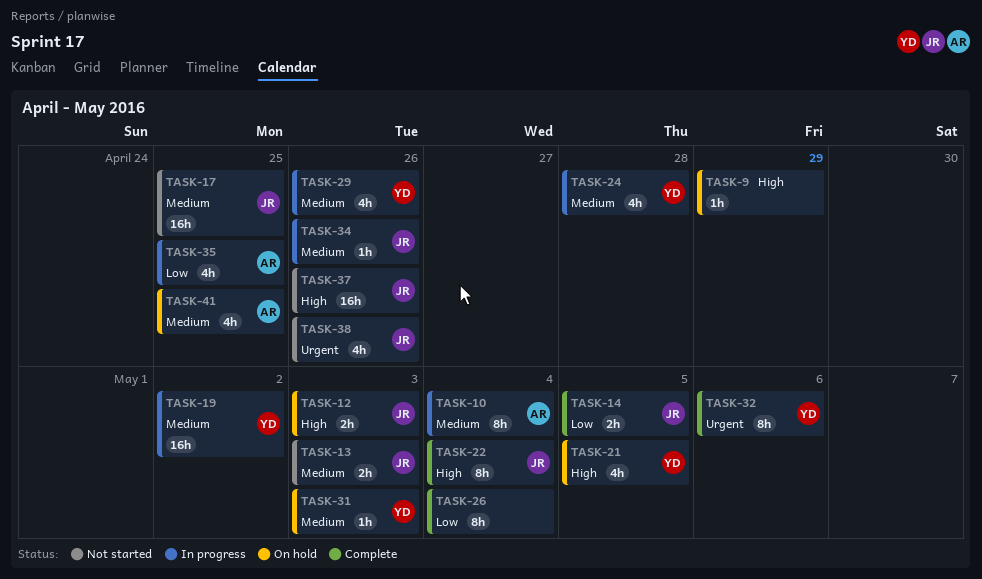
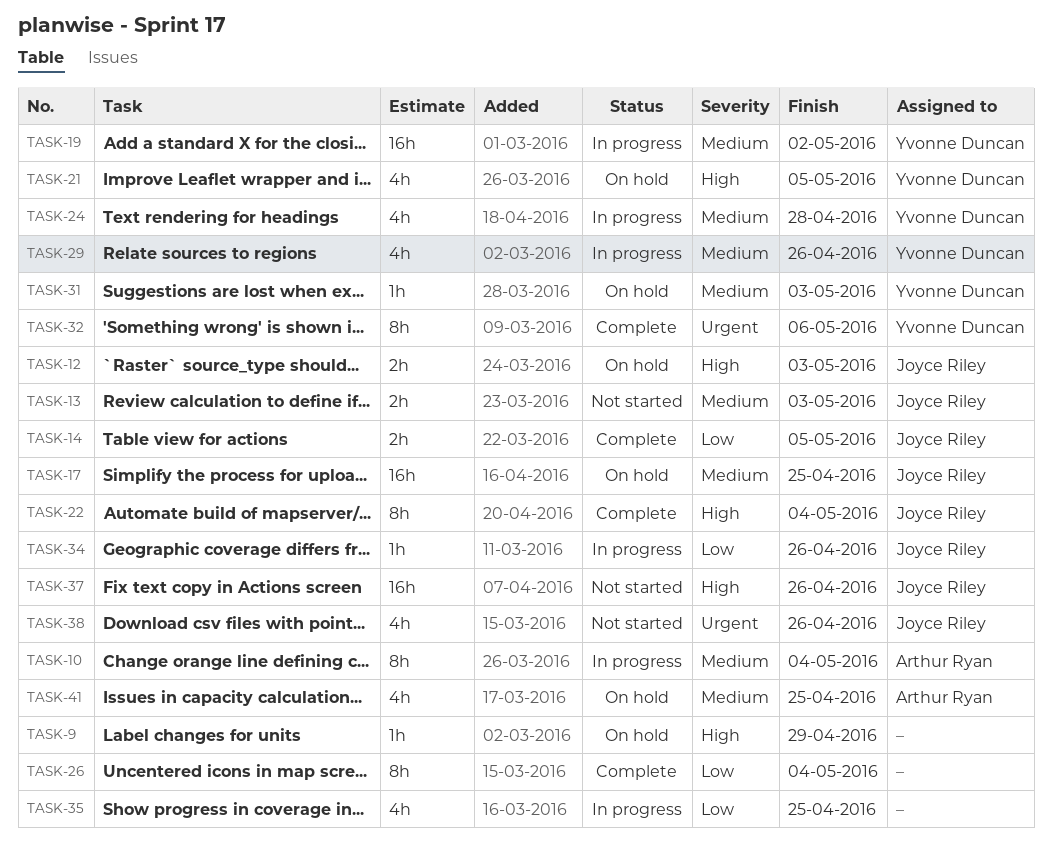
TASK-17, status: Not started -> On hold
TASK-34, priority: Medium -> Low
TASK-35, owner: Arthur Ryan -> none

